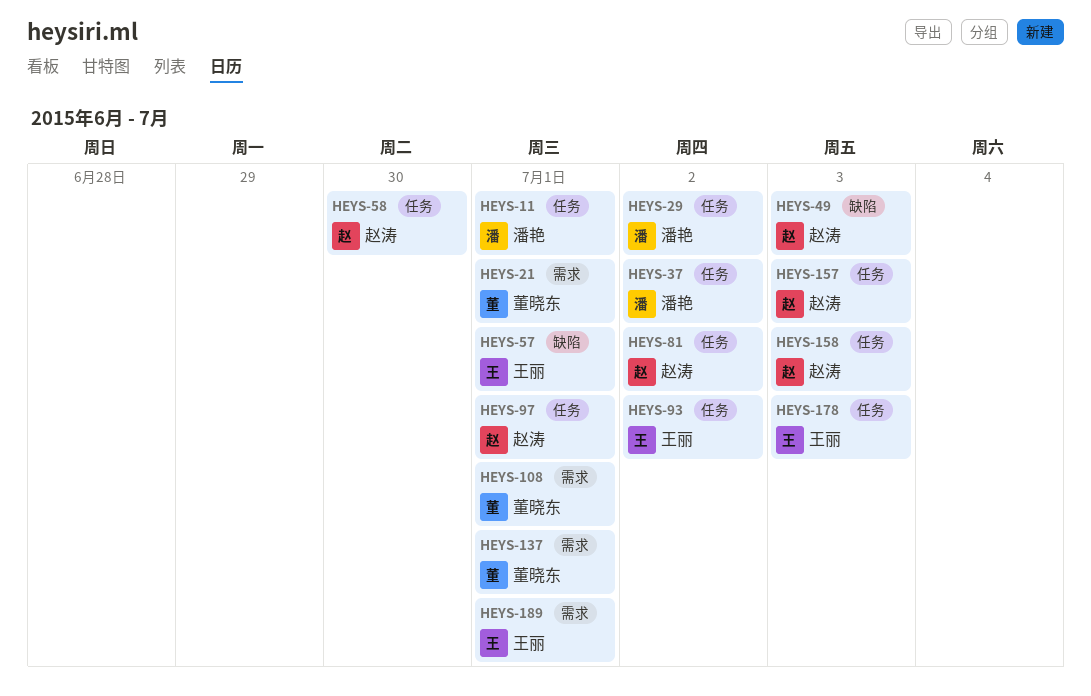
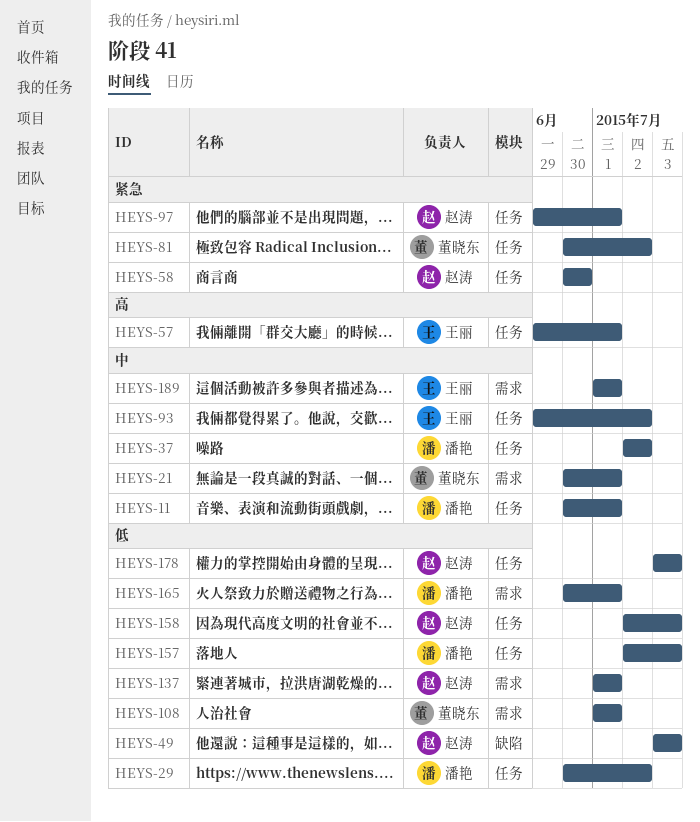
HEYS-57, label: 缺陷 -> 任务
HEYS-81, owner: 赵涛 -> 董晓东
HEYS-137, owner: 董晓东 -> 赵涛
HEYS-157, owner: 赵涛 -> 潘艳
HEYS-165: none -> present
HEYS-178, owner: 王丽 -> 赵涛

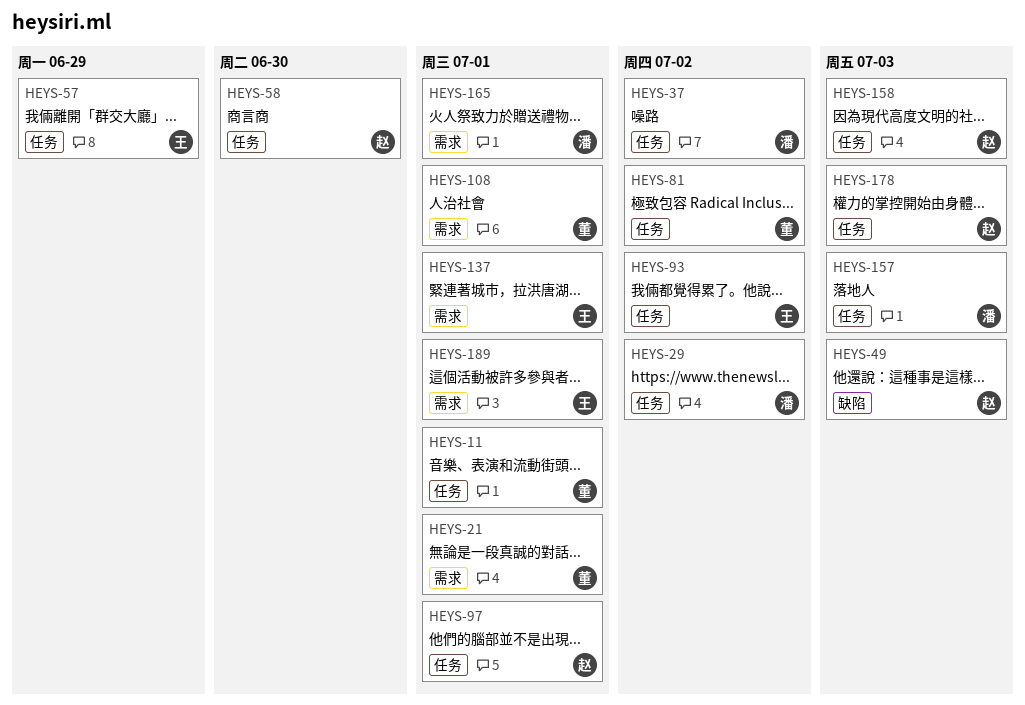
HEYS-11, owner: 潘艳 -> 董晓东
HEYS-57, due: Jul 1 -> Jun 29
HEYS-137, owner: 赵涛 -> 王丽

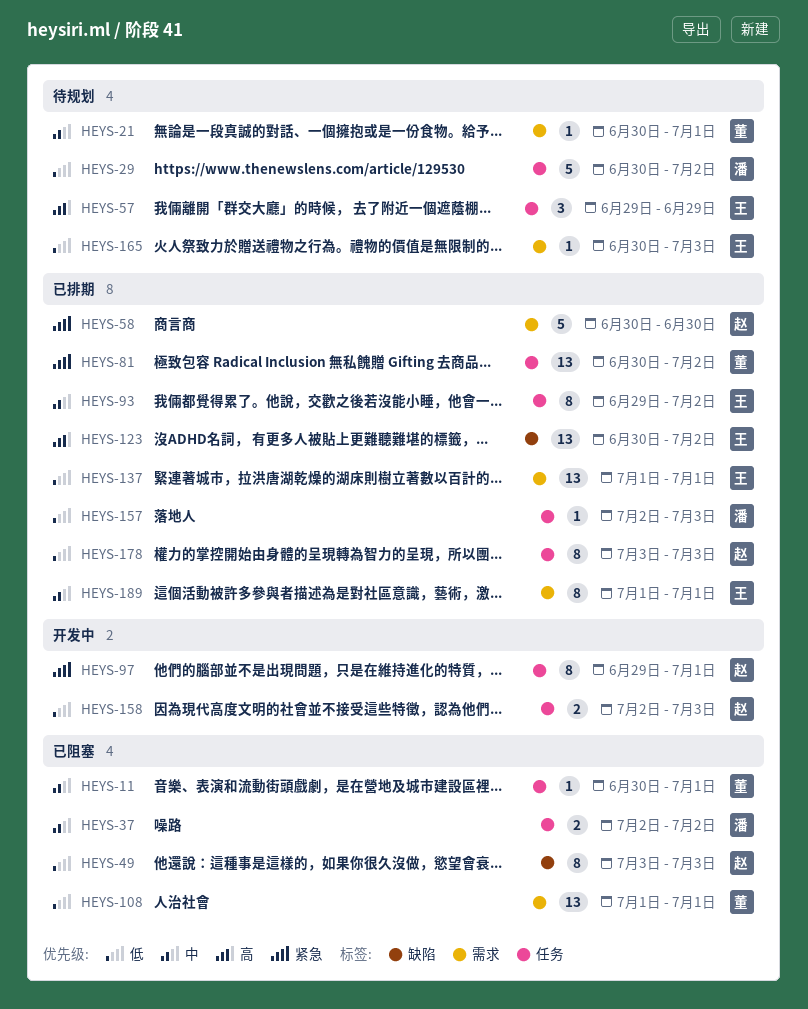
HEYS-58, label: 任务 -> 需求
HEYS-123: none -> present
HEYS-165, owner: 潘 -> 王
HEYS-165, due: Jul 1 -> Jul 3

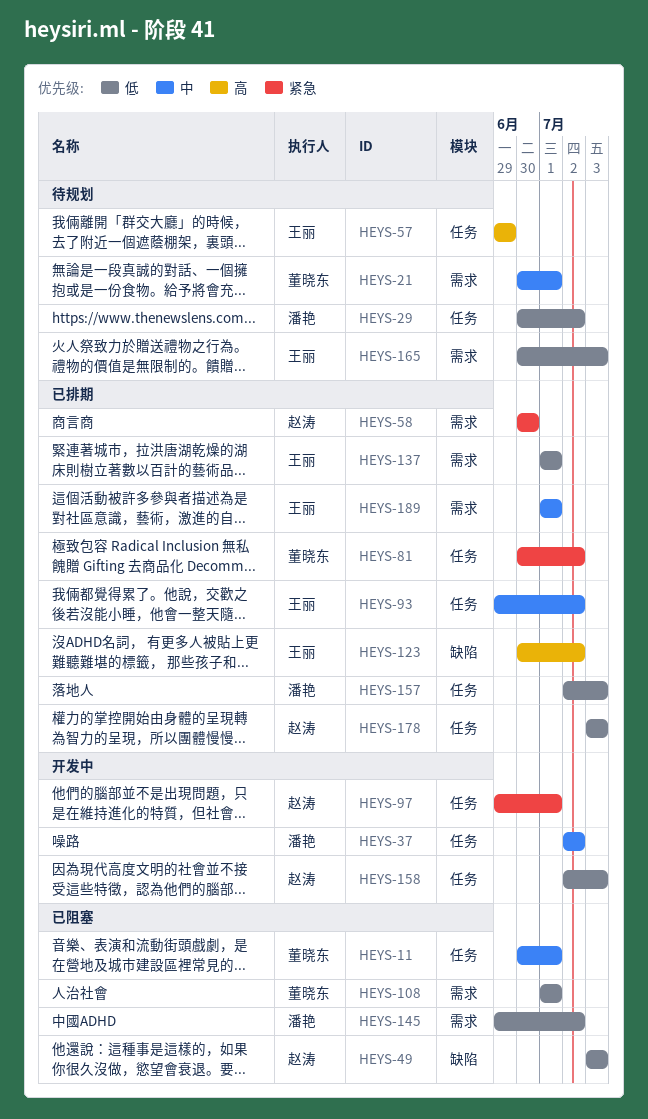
HEYS-37, status: 已阻塞 -> 开发中
HEYS-145: none -> present

